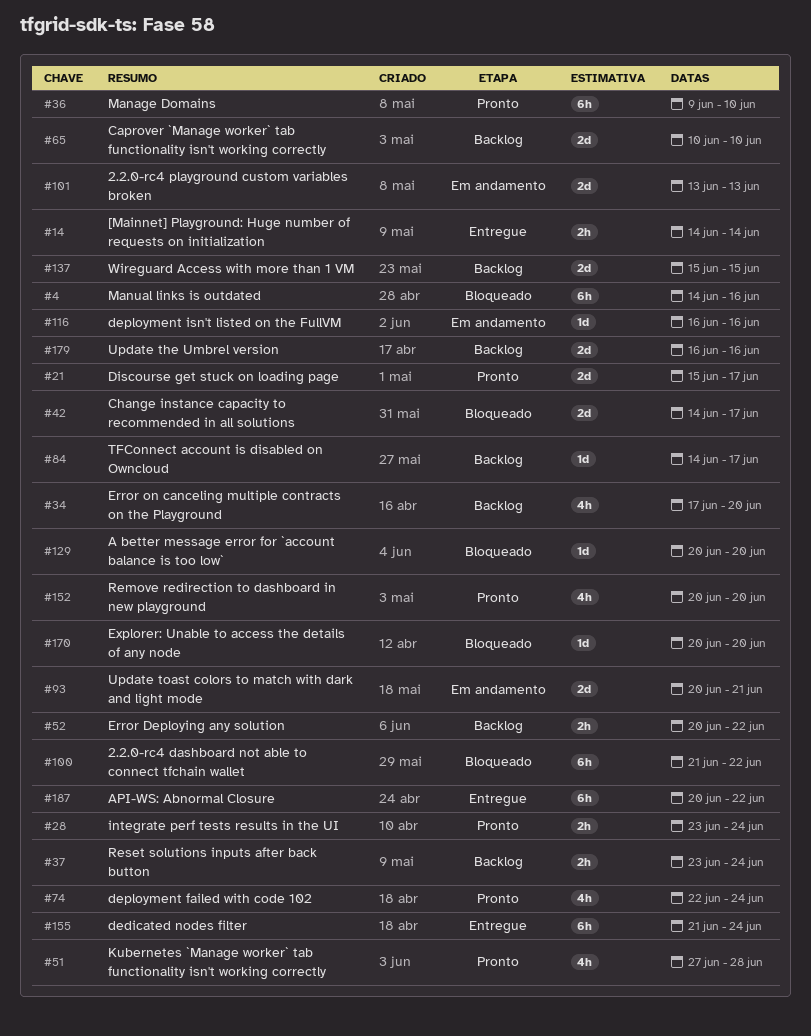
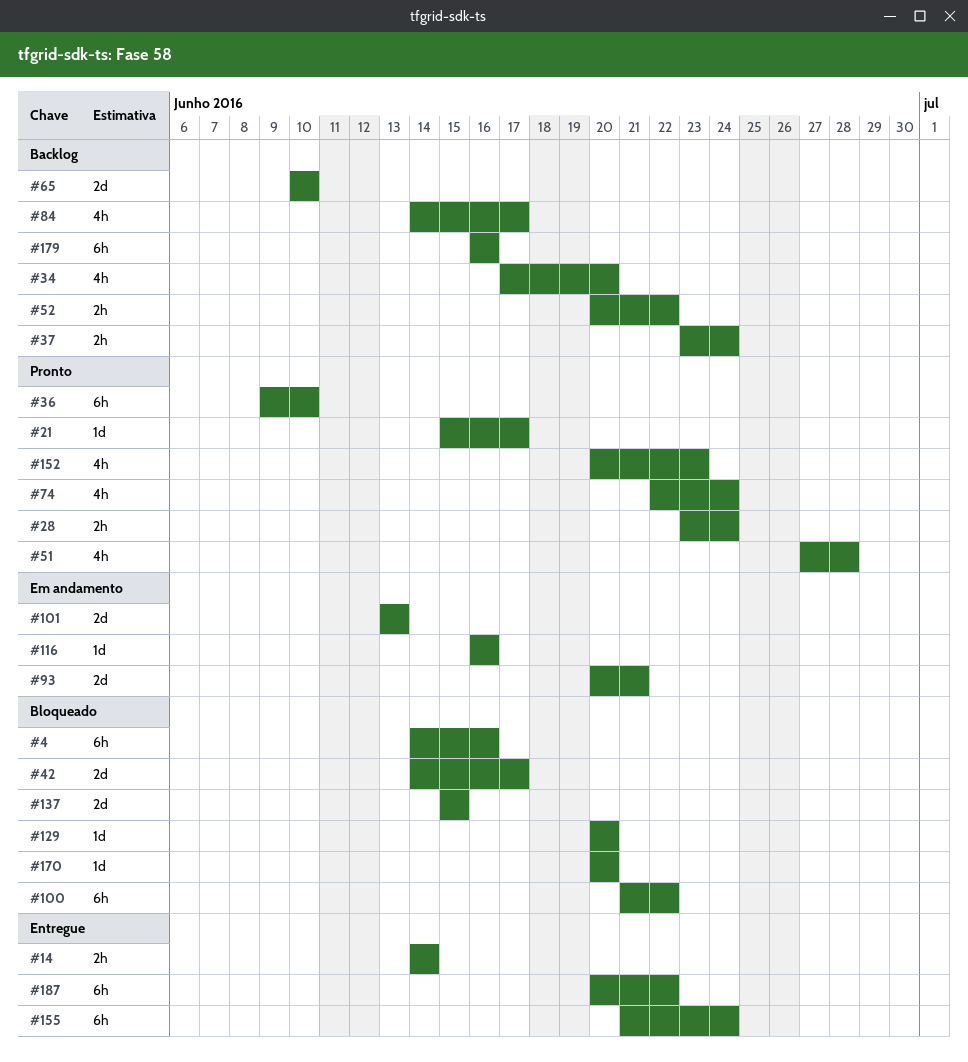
#21, estimate: 2d -> 1d
#84, estimate: 1d -> 4h
#137, status: Backlog -> Bloqueado
#152, due: Jun 20 -> Jun 23
#179, estimate: 2d -> 6h

